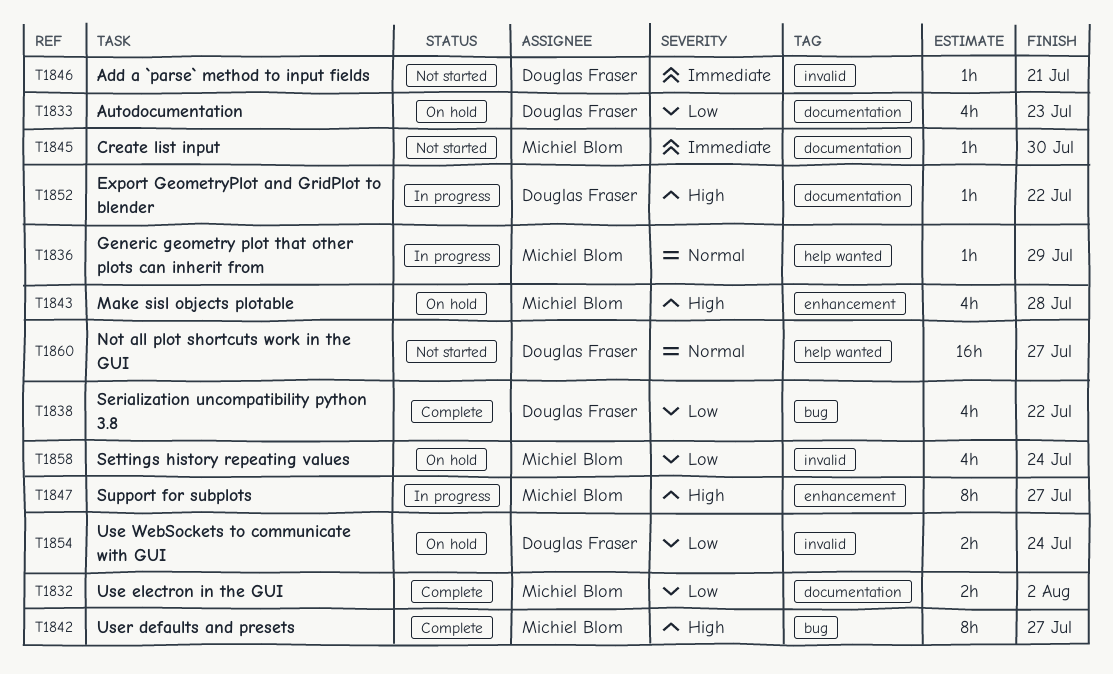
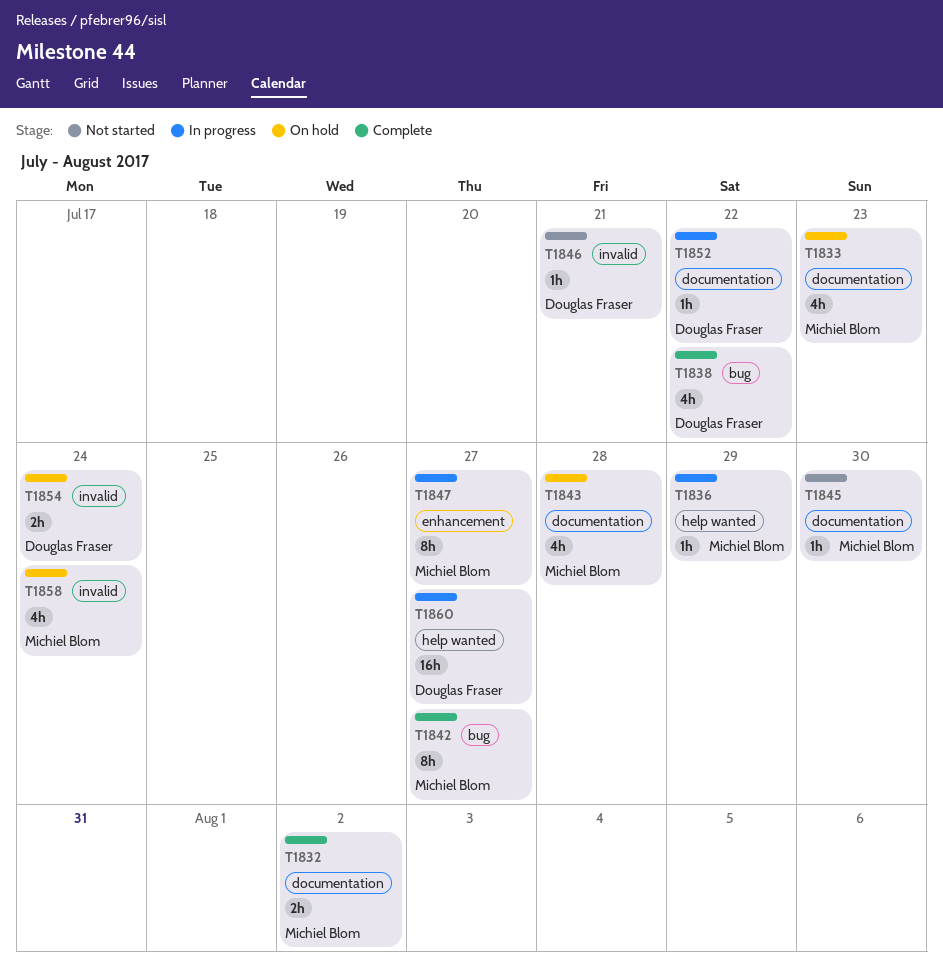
T1833, owner: Douglas Fraser -> Michiel Blom
T1843, label: enhancement -> documentation
T1860, status: Not started -> In progress

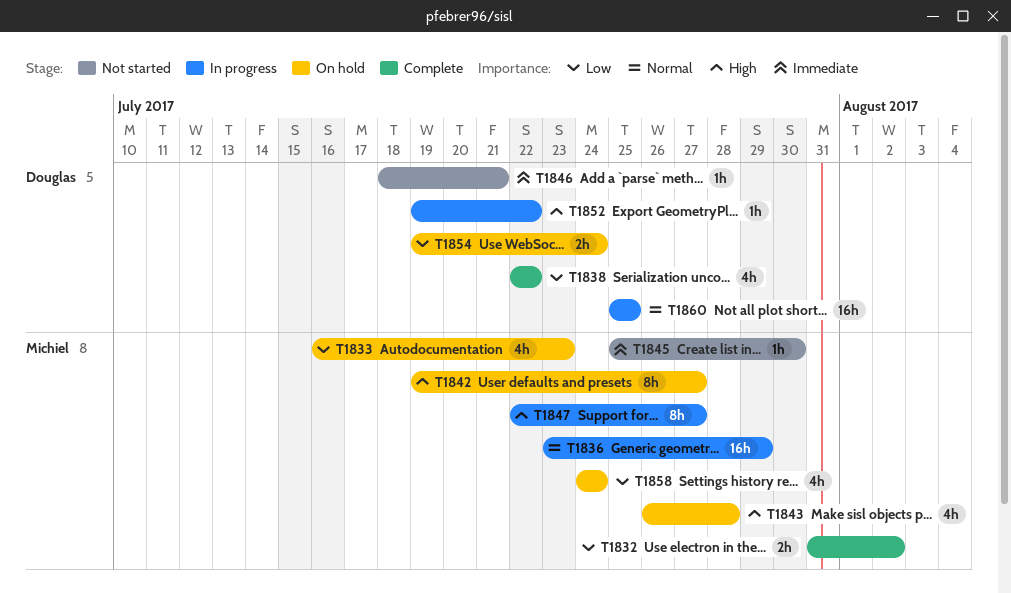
T1836, estimate: 1h -> 16h
T1842, status: Complete -> On hold
T1860, due: Jul 27 -> Jul 25

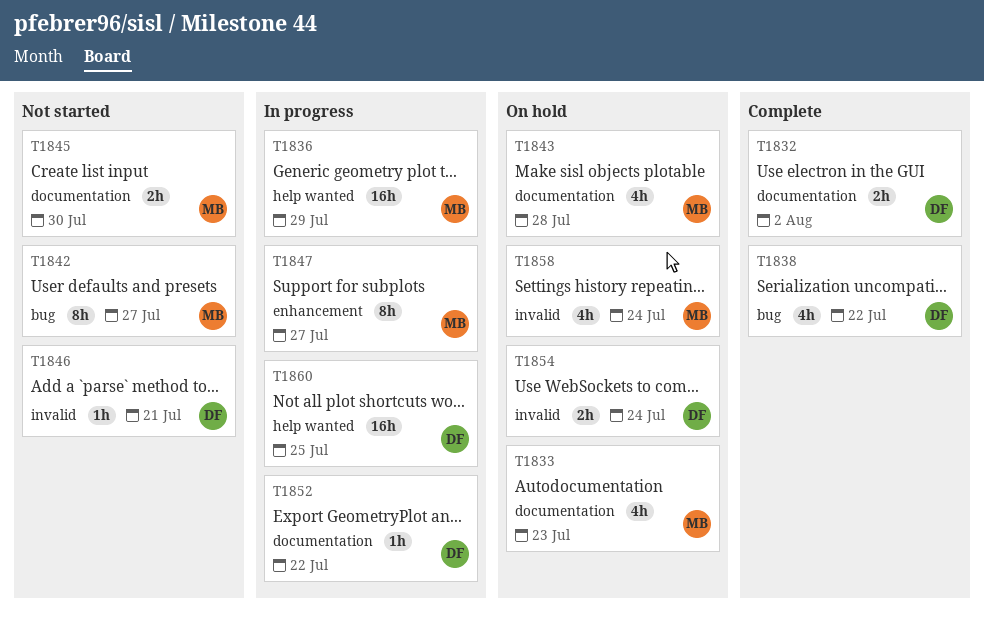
T1832, owner: Michiel -> Douglas
T1842, status: On hold -> Not started
T1845, estimate: 1h -> 2h

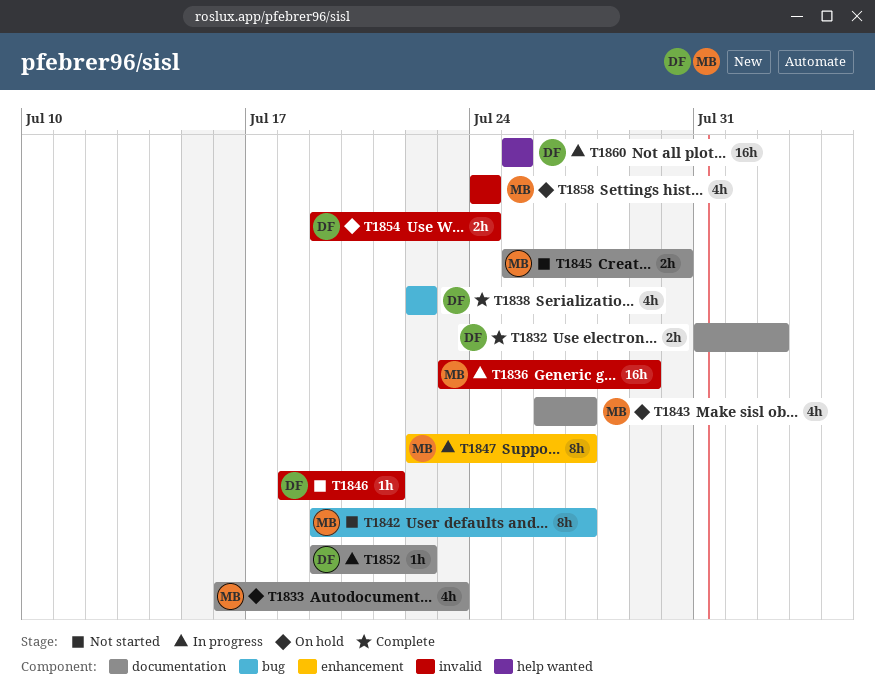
T1836, label: help wanted -> invalid
T1843, due: Jul 28 -> Jul 27

